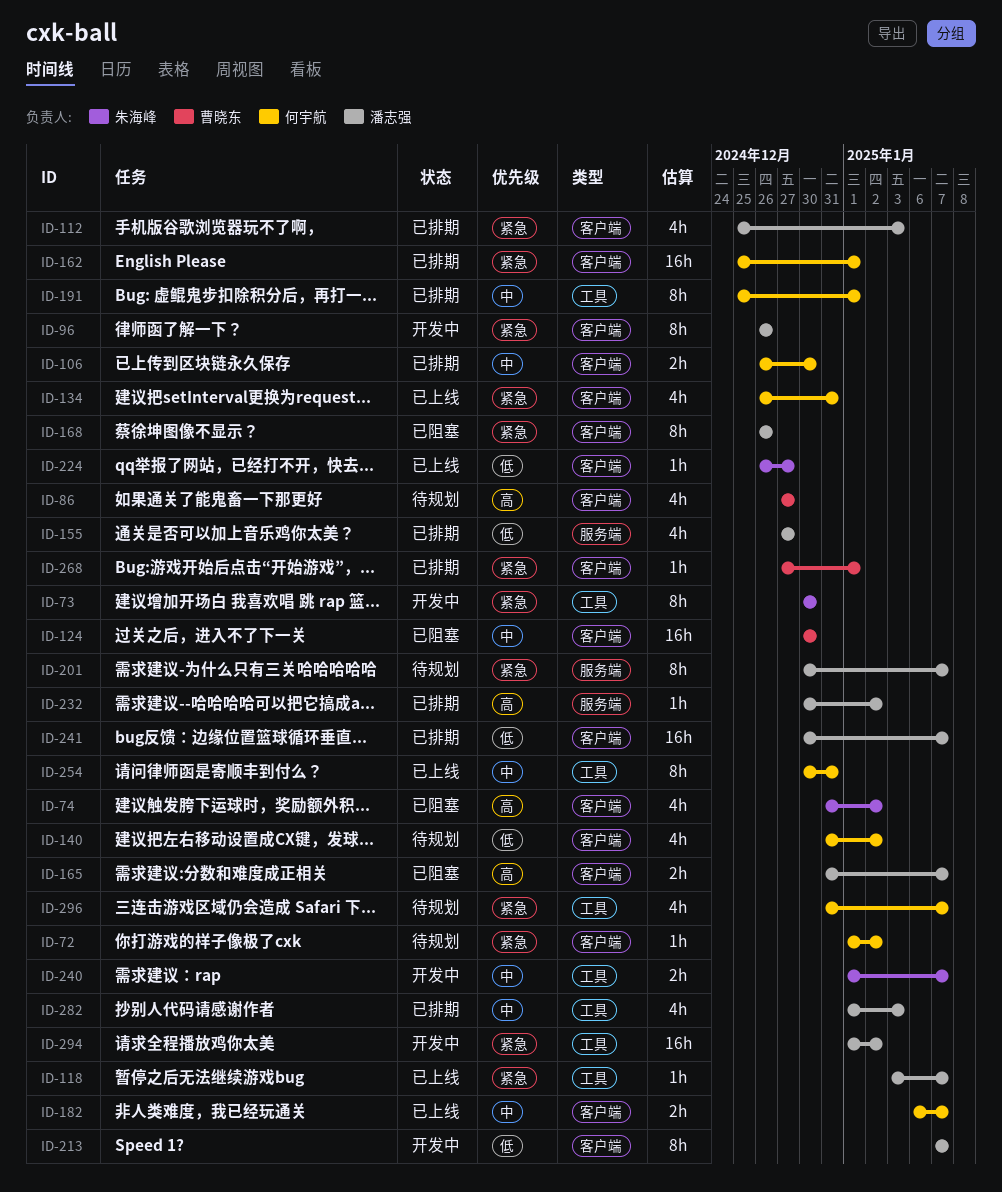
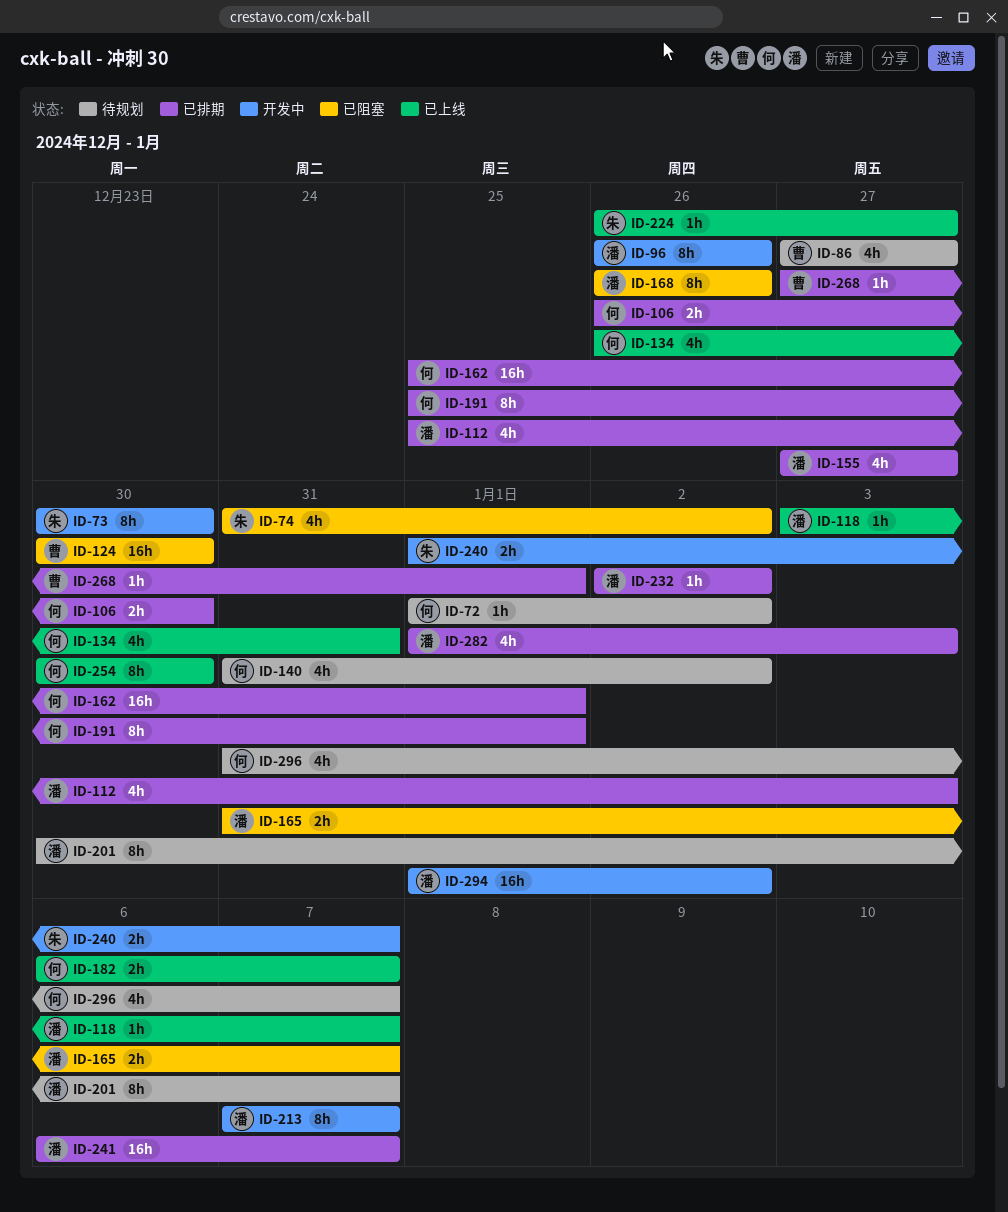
ID-232, start: Dec 30 -> Jan 2
ID-241, start: Dec 30 -> Jan 6
ID-254, due: Dec 31 -> Dec 30

